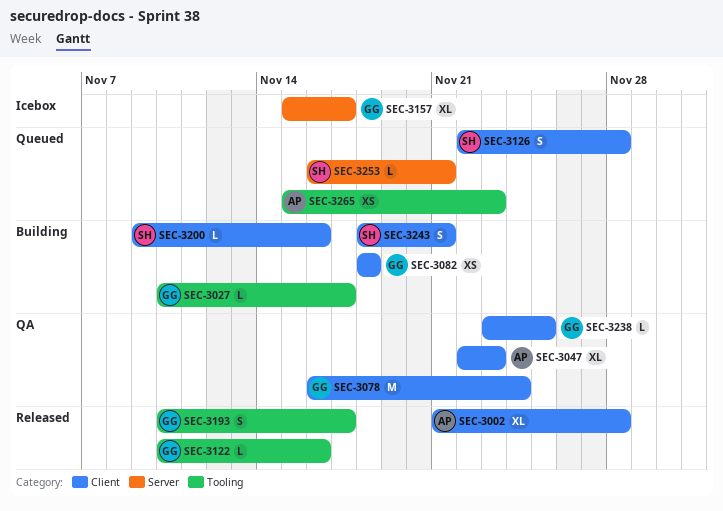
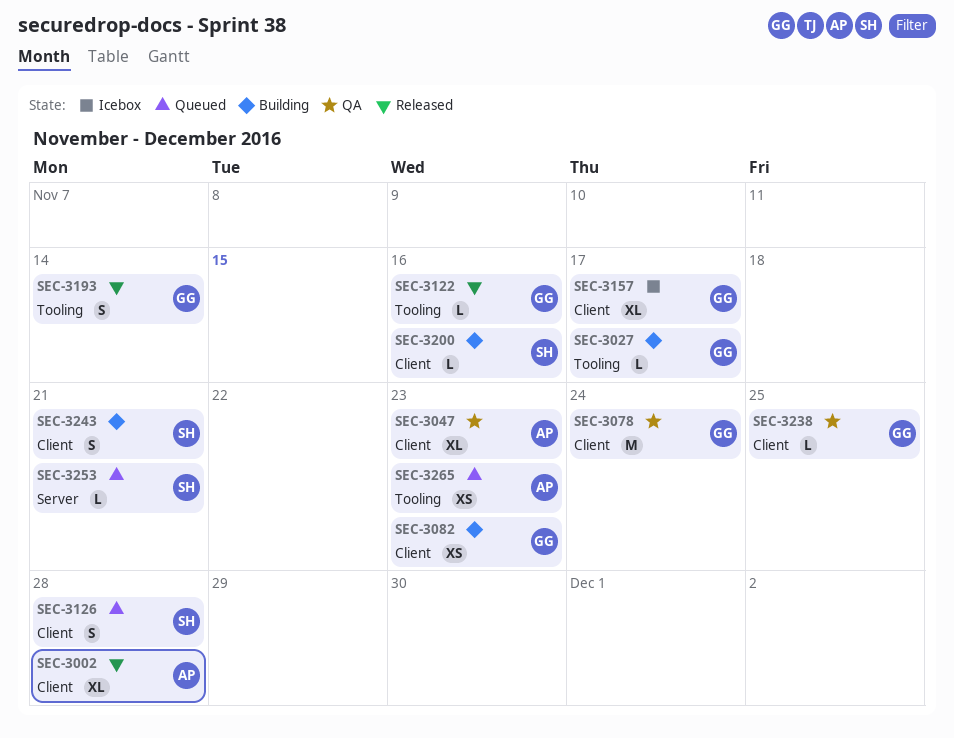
SEC-3082, due: Nov 18 -> Nov 23
SEC-3157, label: Server -> Client
SEC-3193, due: Nov 17 -> Nov 14

